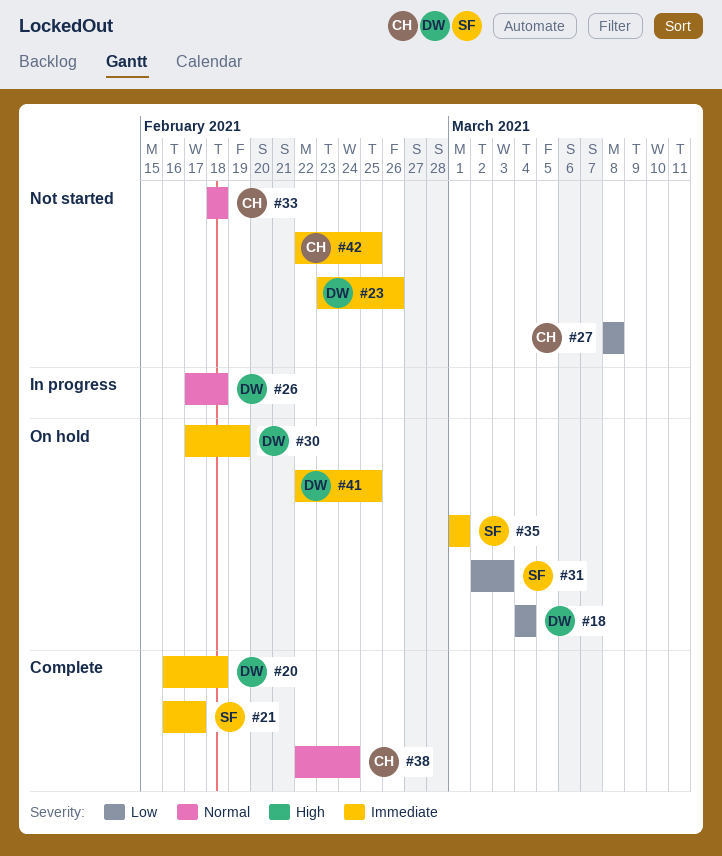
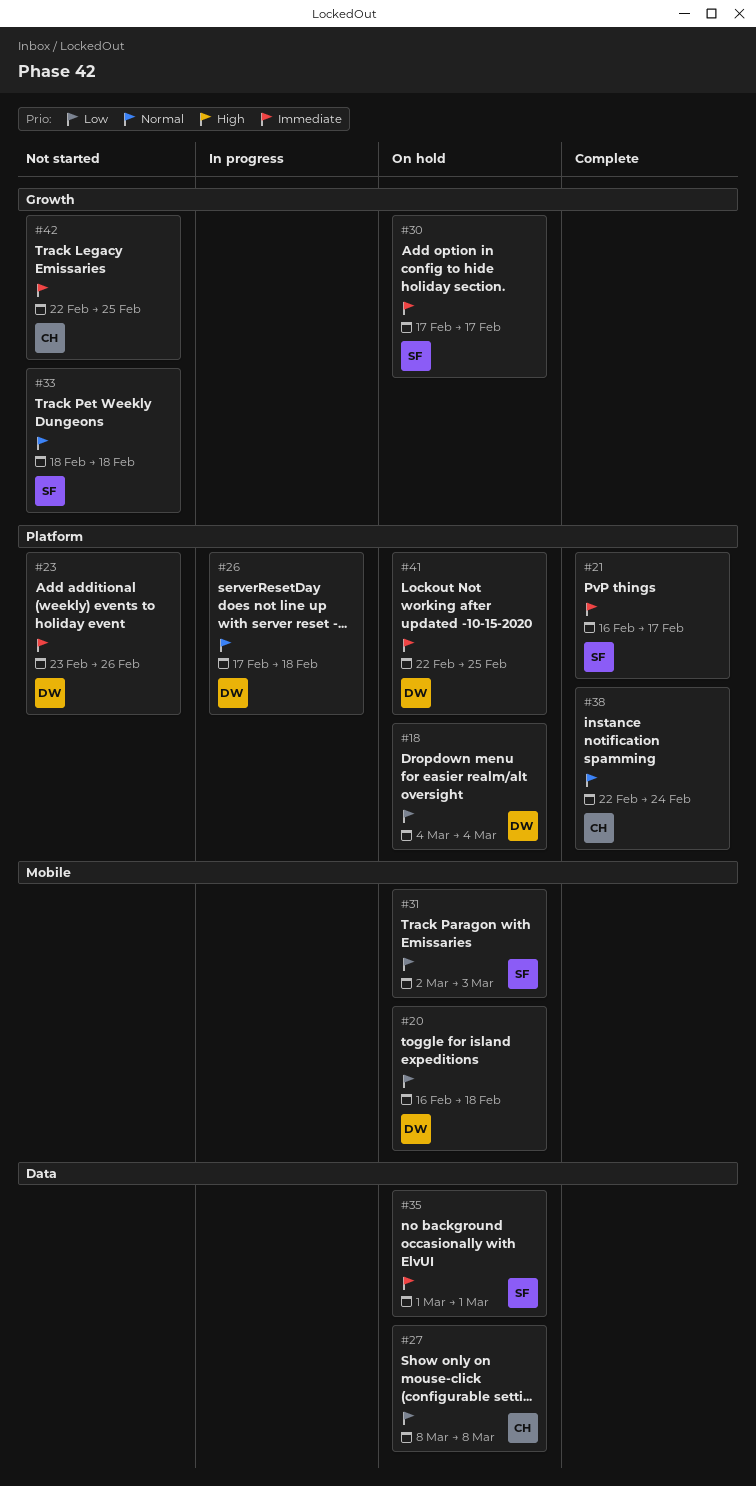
#20, status: Complete -> On hold
#20, priority: Immediate -> Low
#27, status: Not started -> On hold
#30, owner: DW -> SF
#30, due: Feb 19 -> Feb 17
#33, owner: CH -> SF

